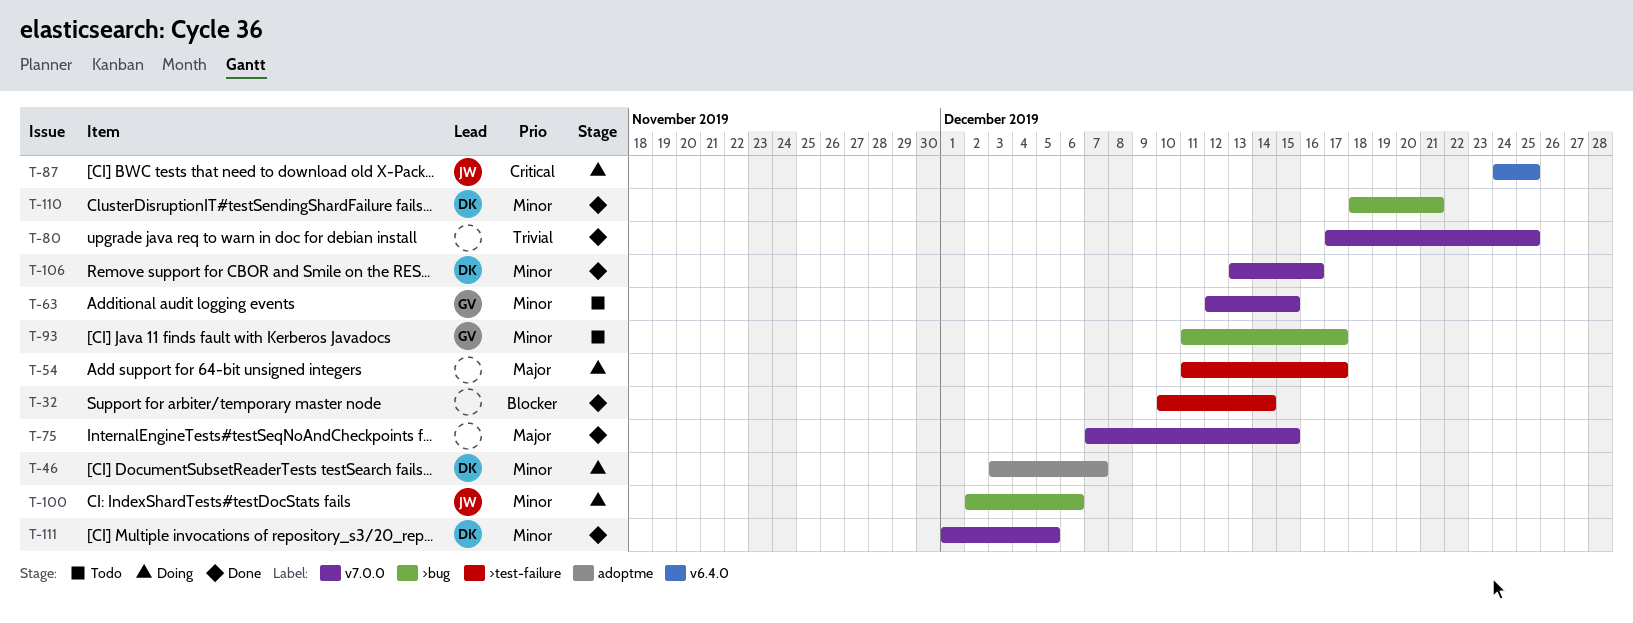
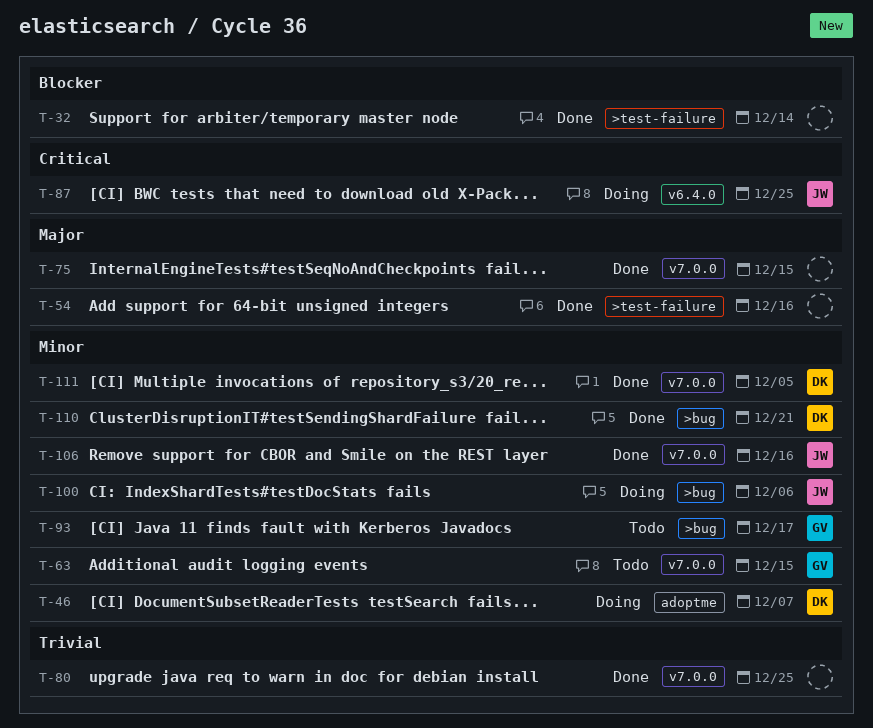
T-54, status: Doing -> Done
T-54, due: Dec 17 -> Dec 16
T-106, owner: DK -> JW

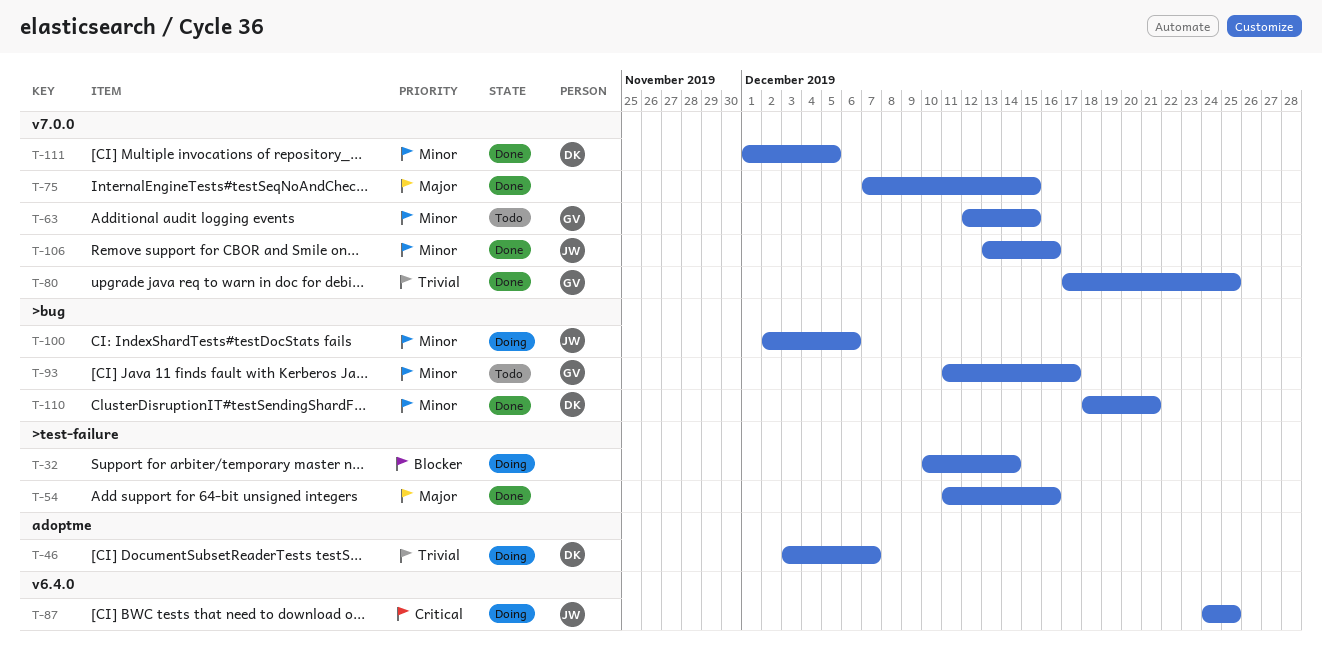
T-32, status: Done -> Doing
T-46, priority: Minor -> Trivial
T-80, owner: none -> GV

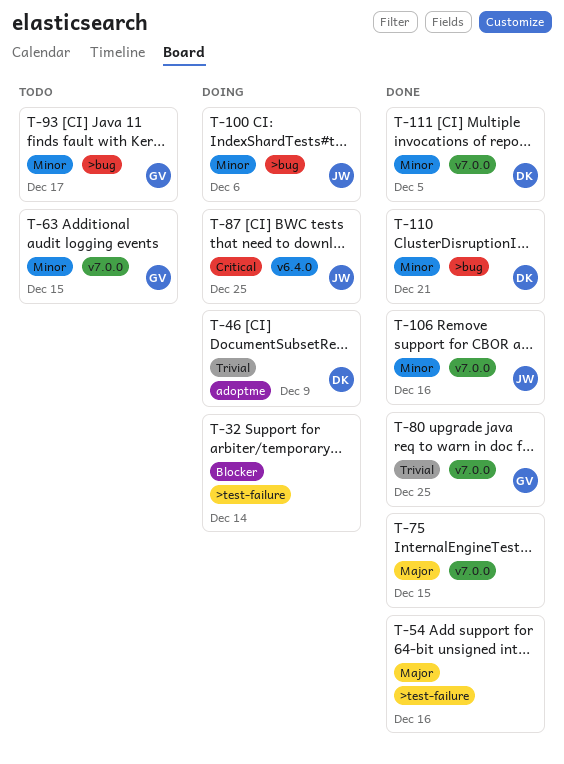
T-46, due: Dec 7 -> Dec 9

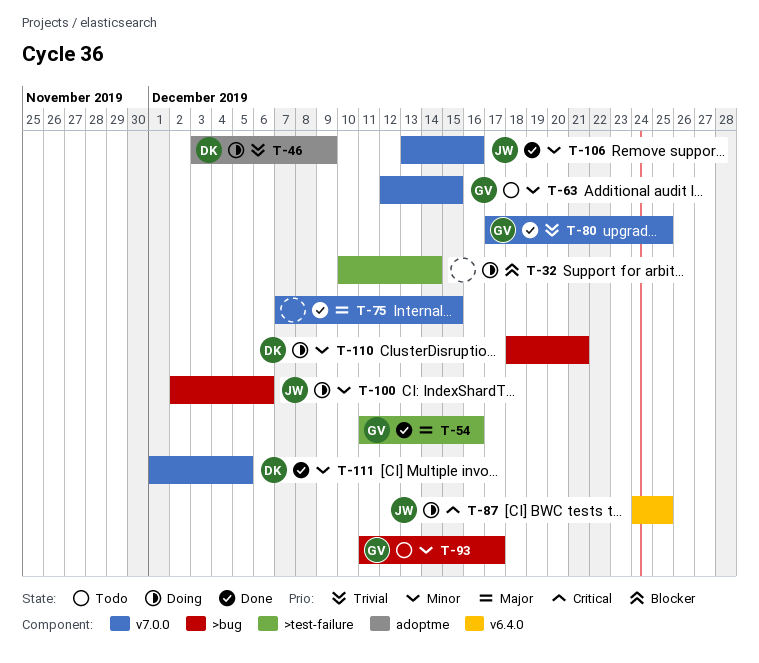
T-54, owner: none -> GV
T-110, status: Done -> Doing

